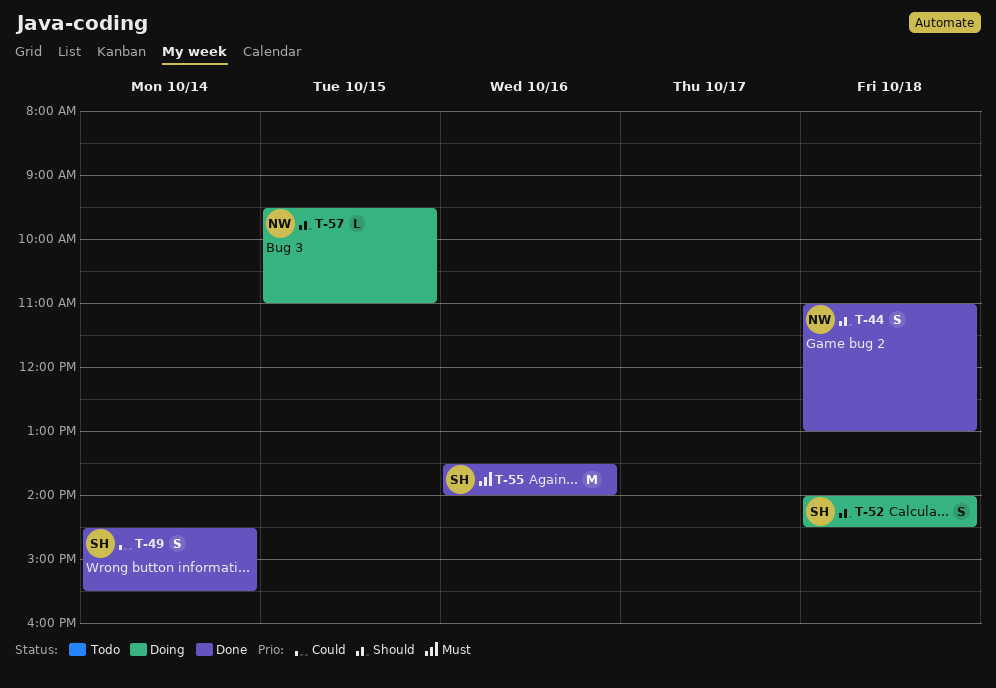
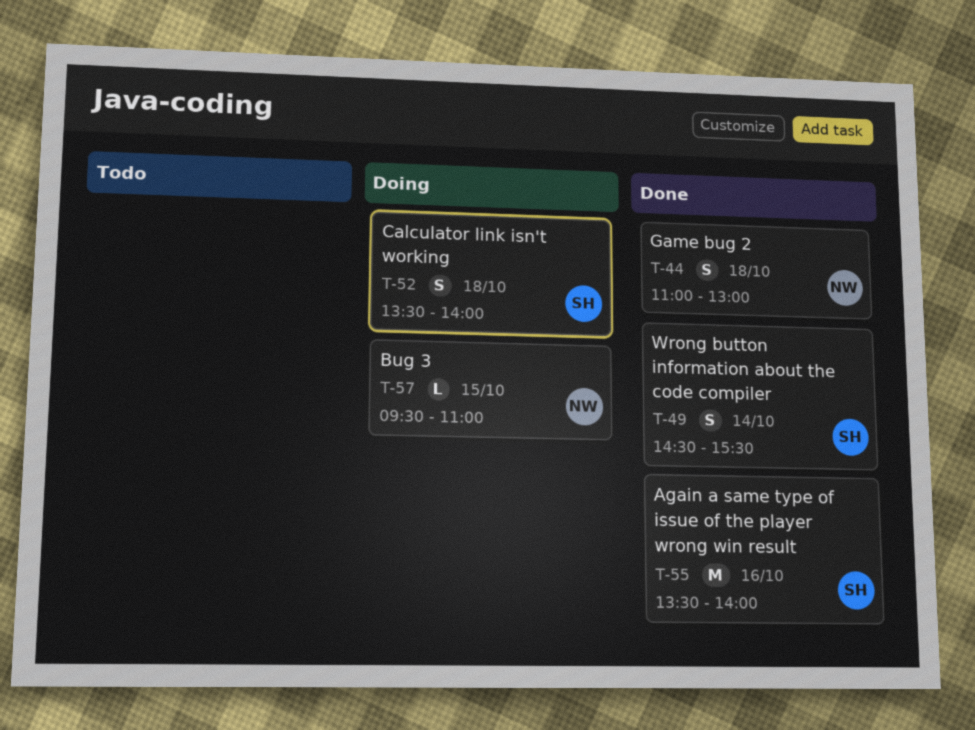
T-52, begins: 14:00 -> 13:30
T-52, ends: 14:30 -> 14:00

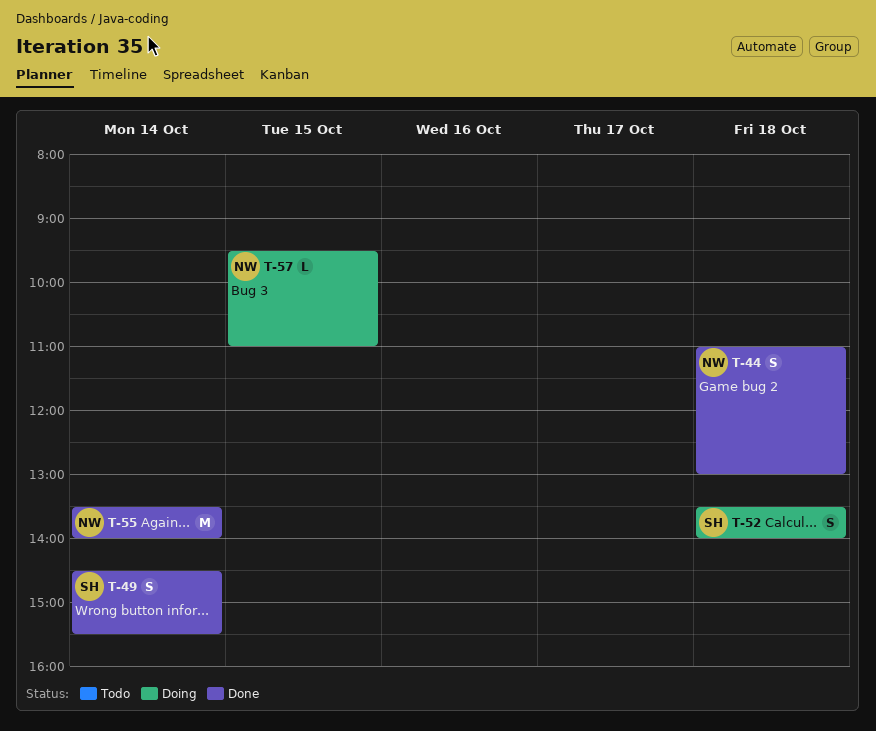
T-55, owner: SH -> NW
T-55, day: Oct 16 -> Oct 14

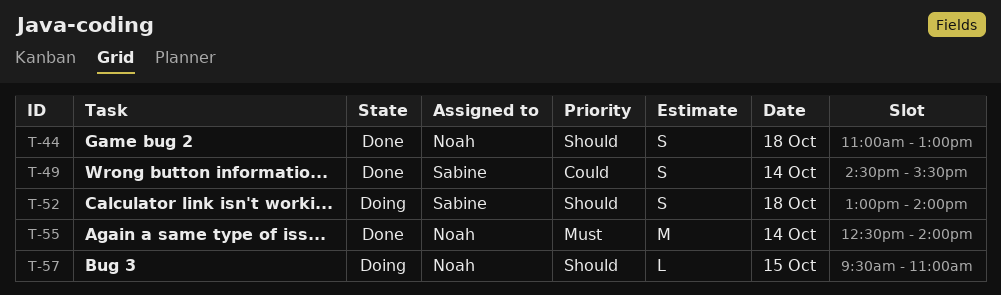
T-52, begins: 13:30 -> 13:00
T-55, begins: 13:30 -> 12:30

